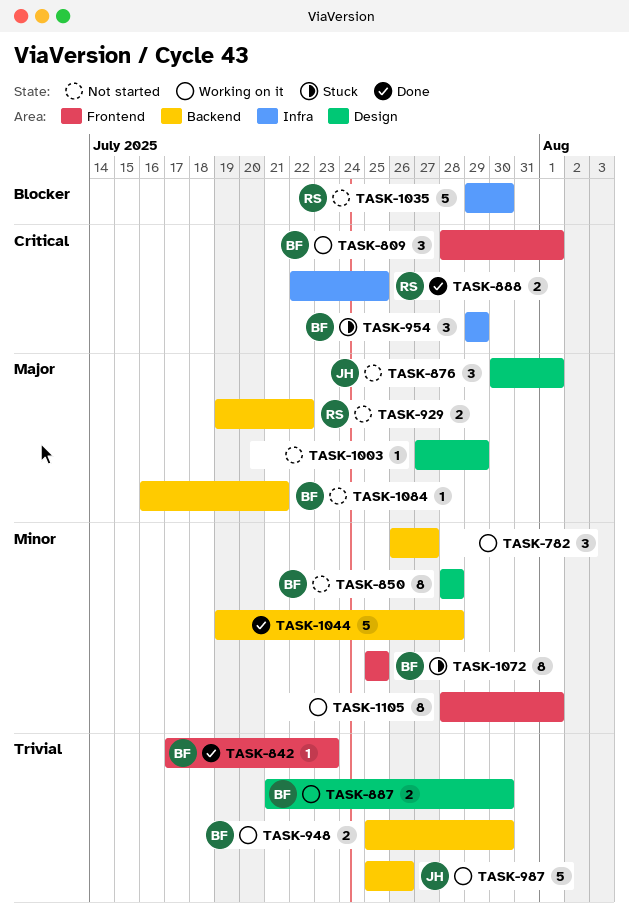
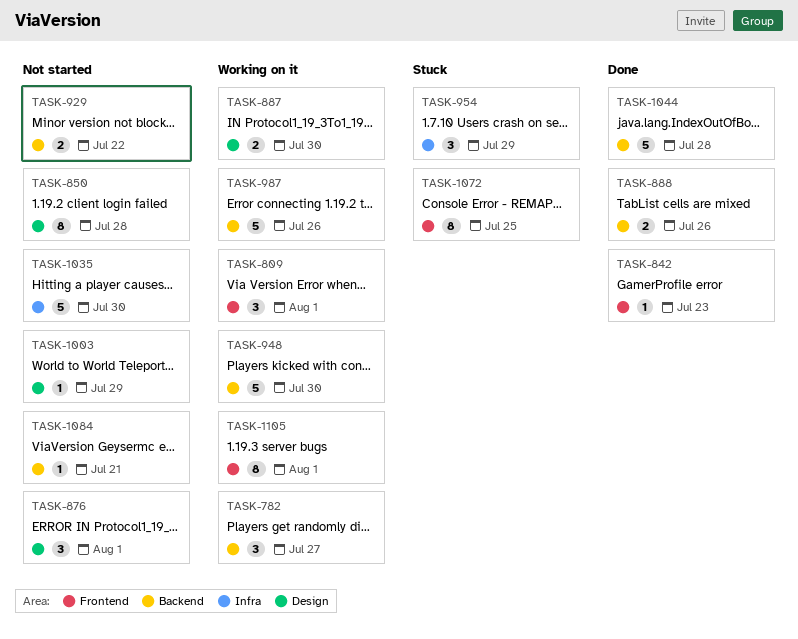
TASK-888, label: Infra -> Backend
TASK-888, due: Jul 25 -> Jul 26
TASK-948, estimate: 2 -> 5

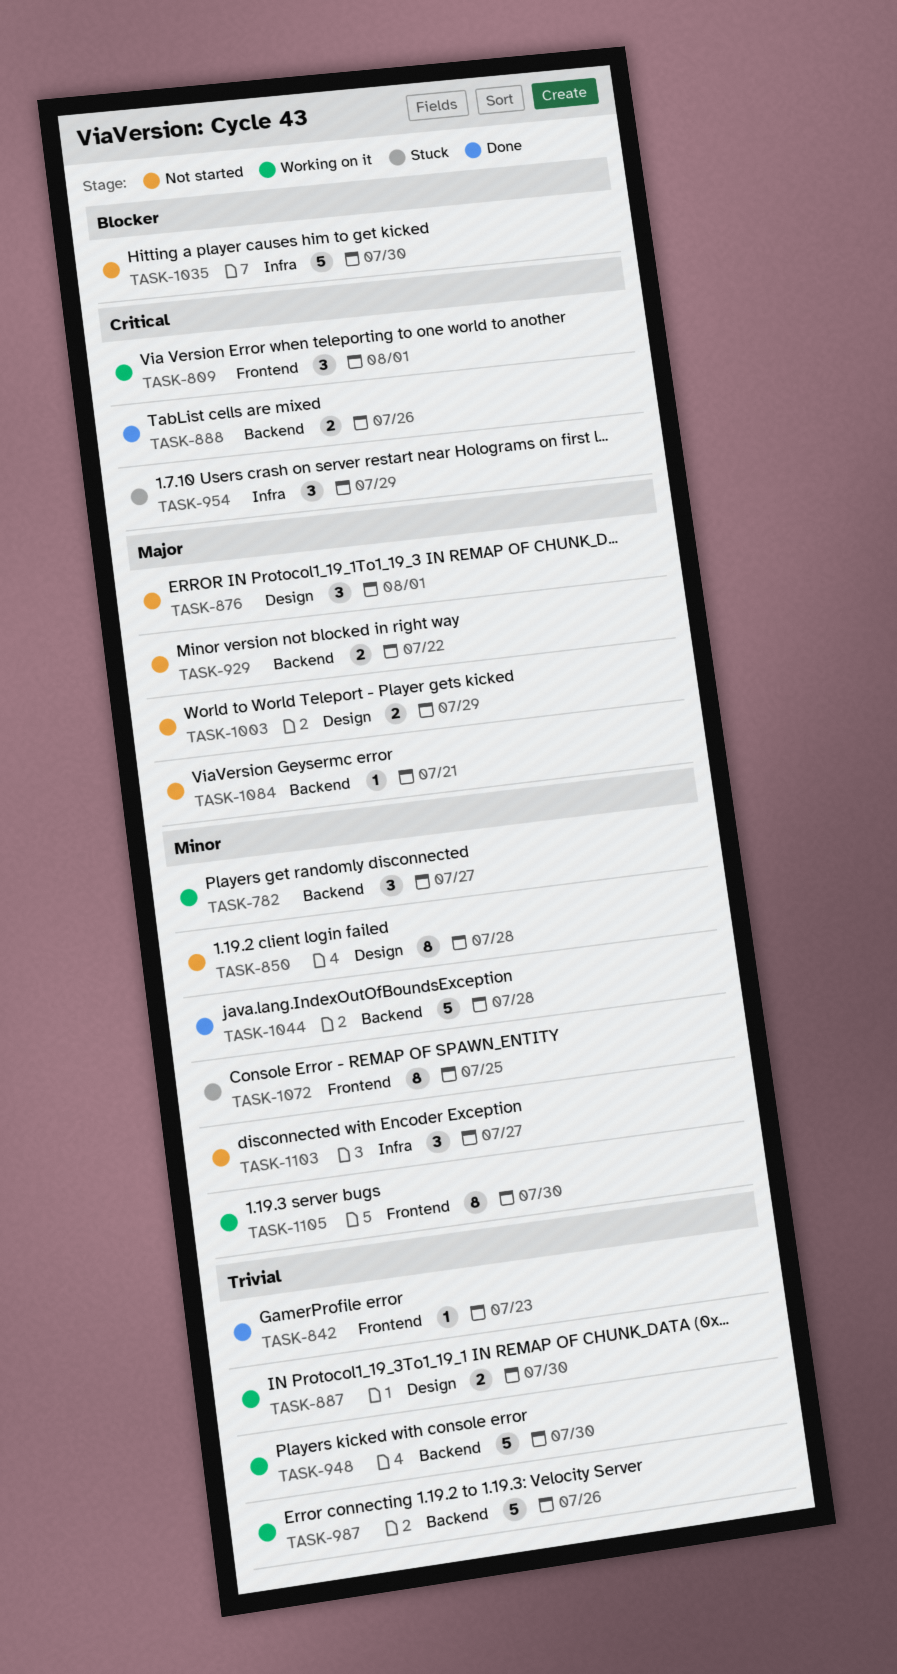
TASK-1003, estimate: 1 -> 2
TASK-1103: none -> present
TASK-1105, due: Aug 1 -> Jul 30

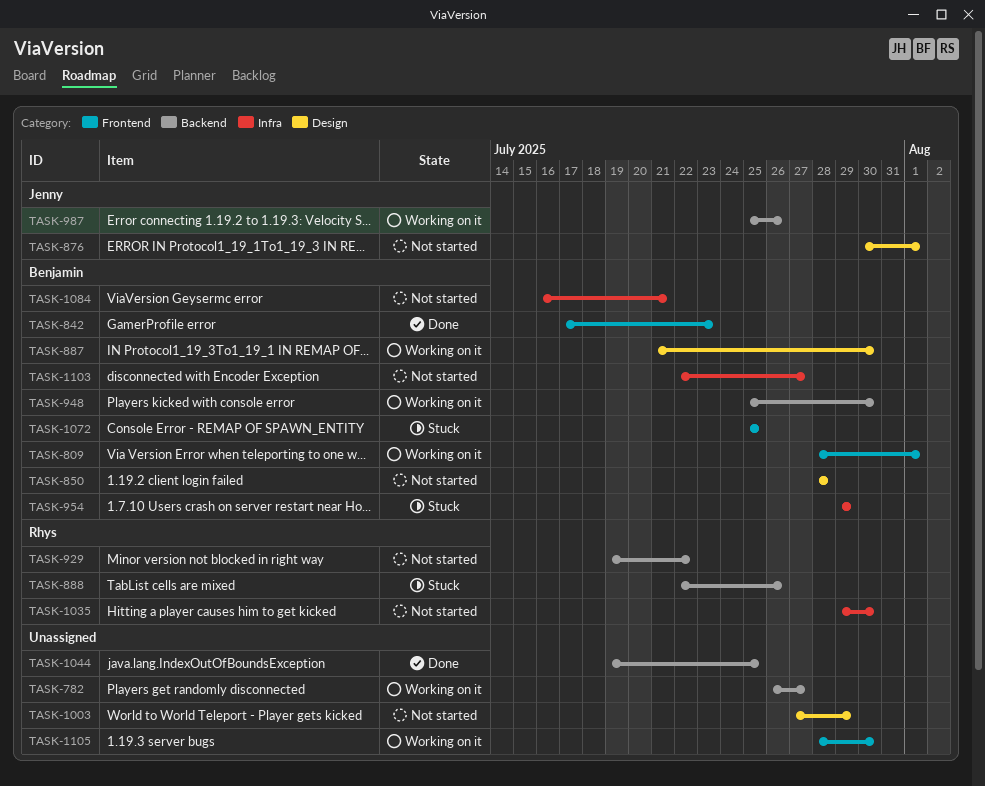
TASK-888, status: Done -> Stuck
TASK-1044, due: Jul 28 -> Jul 25
TASK-1084, label: Backend -> Infra

